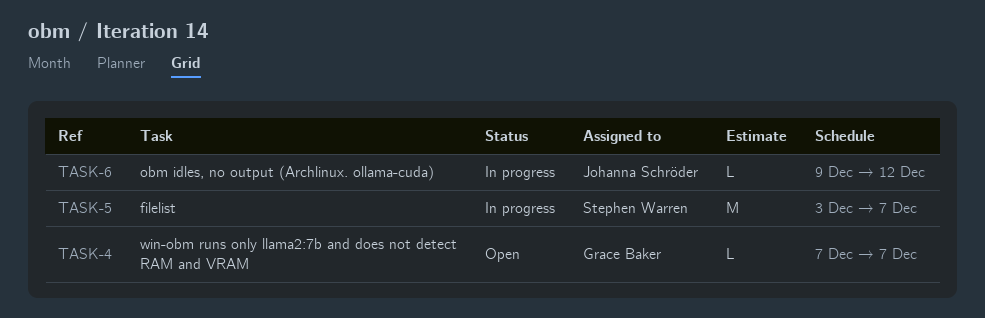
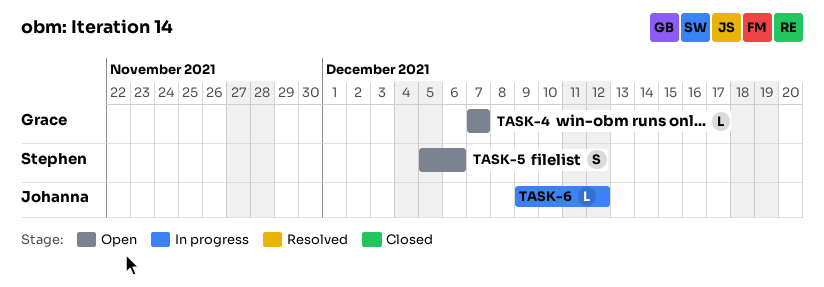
TASK-5, status: In progress -> Open
TASK-5, estimate: M -> S
TASK-5, start: Dec 3 -> Dec 5
TASK-5, due: Dec 7 -> Dec 6

